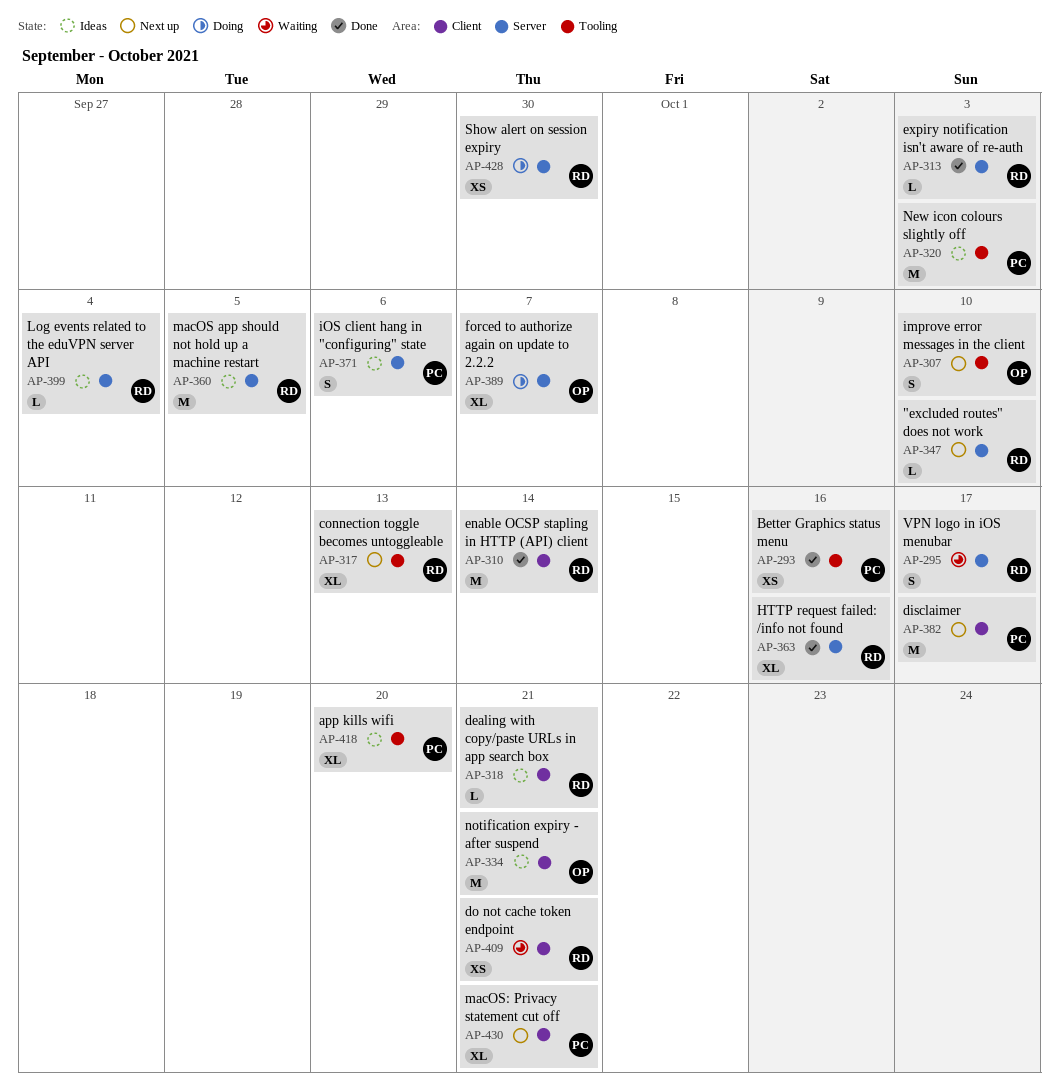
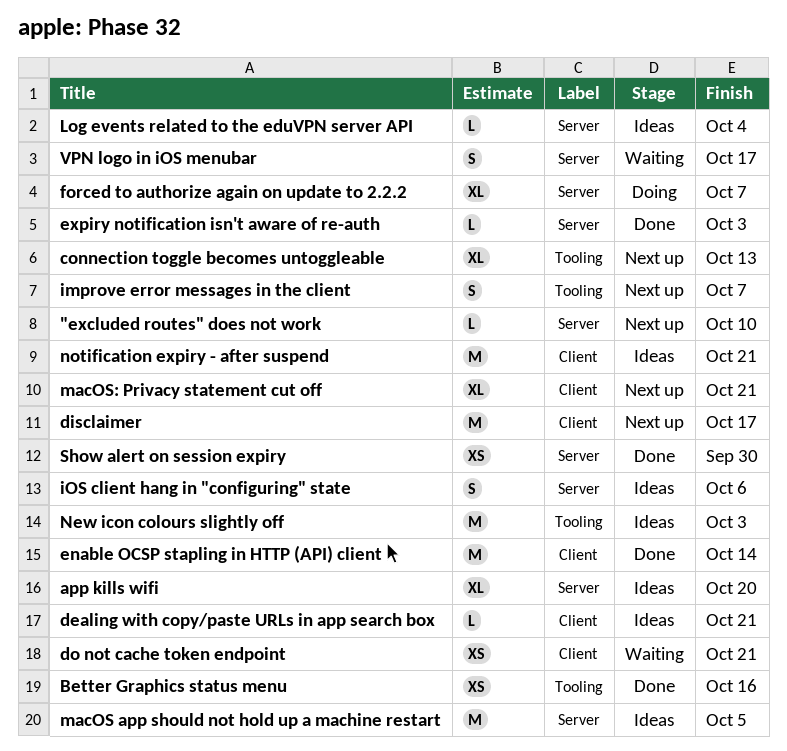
app kills wifi, label: Tooling -> Server
HTTP request failed: /info not found: present -> none
improve error messages in the client, due: Oct 10 -> Oct 7
Show alert on session expiry, status: Doing -> Done

